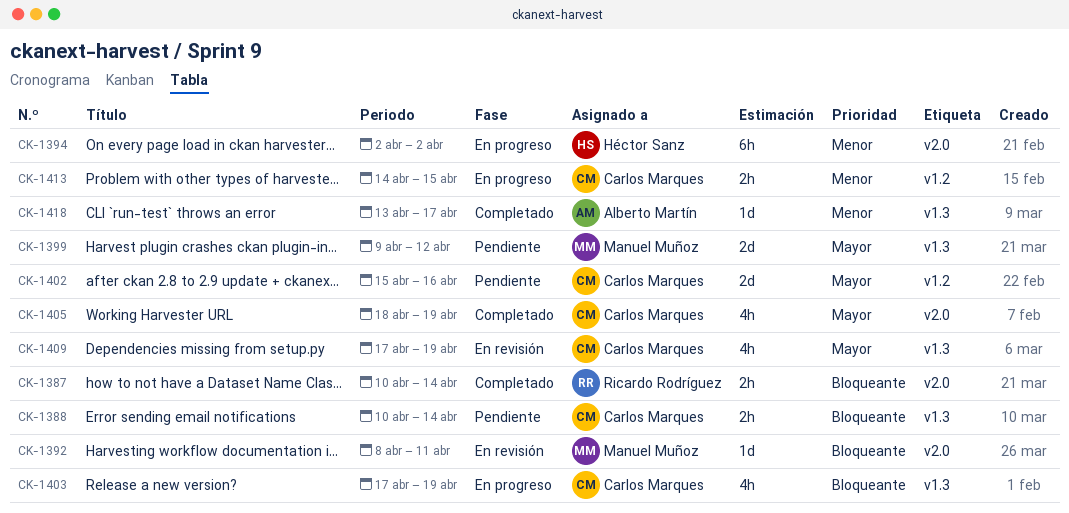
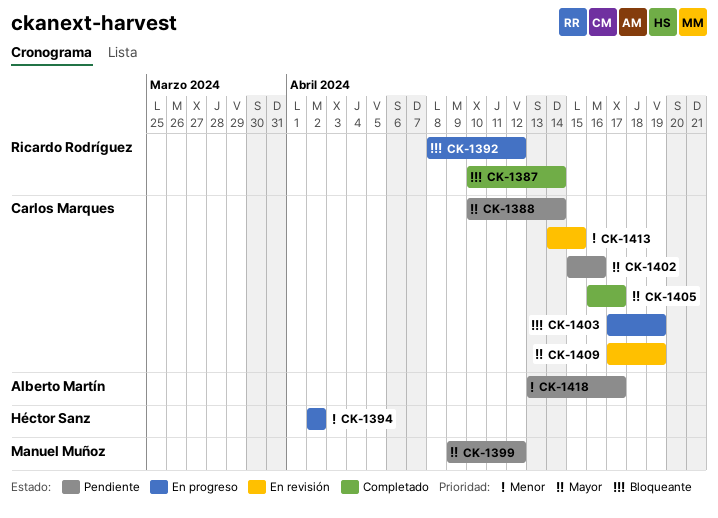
CK-1388, priority: Bloqueante -> Mayor
CK-1392, status: En revisión -> En progreso
CK-1392, owner: Manuel Muñoz -> Ricardo Rodríguez
CK-1392, due: Apr 11 -> Apr 12
CK-1405, start: Apr 18 -> Apr 16
CK-1405, due: Apr 19 -> Apr 17
CK-1413, status: En progreso -> En revisión
CK-1418, status: Completado -> Pendiente

